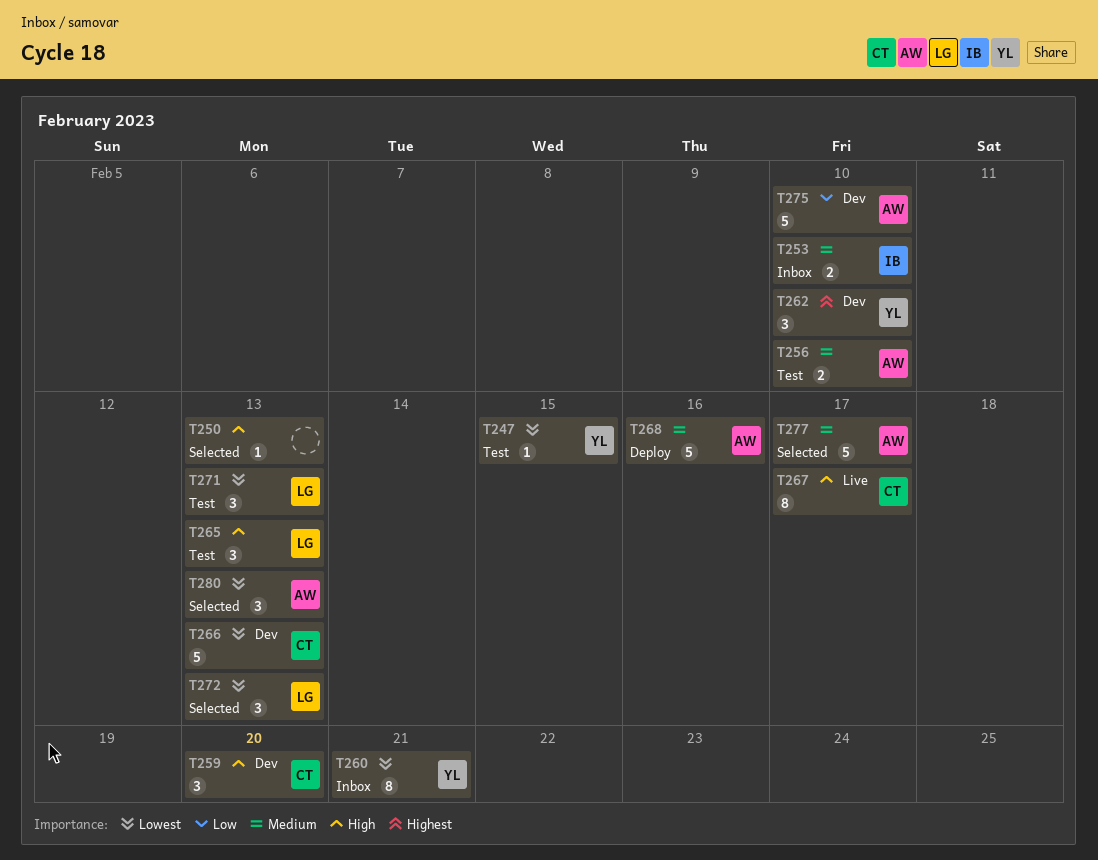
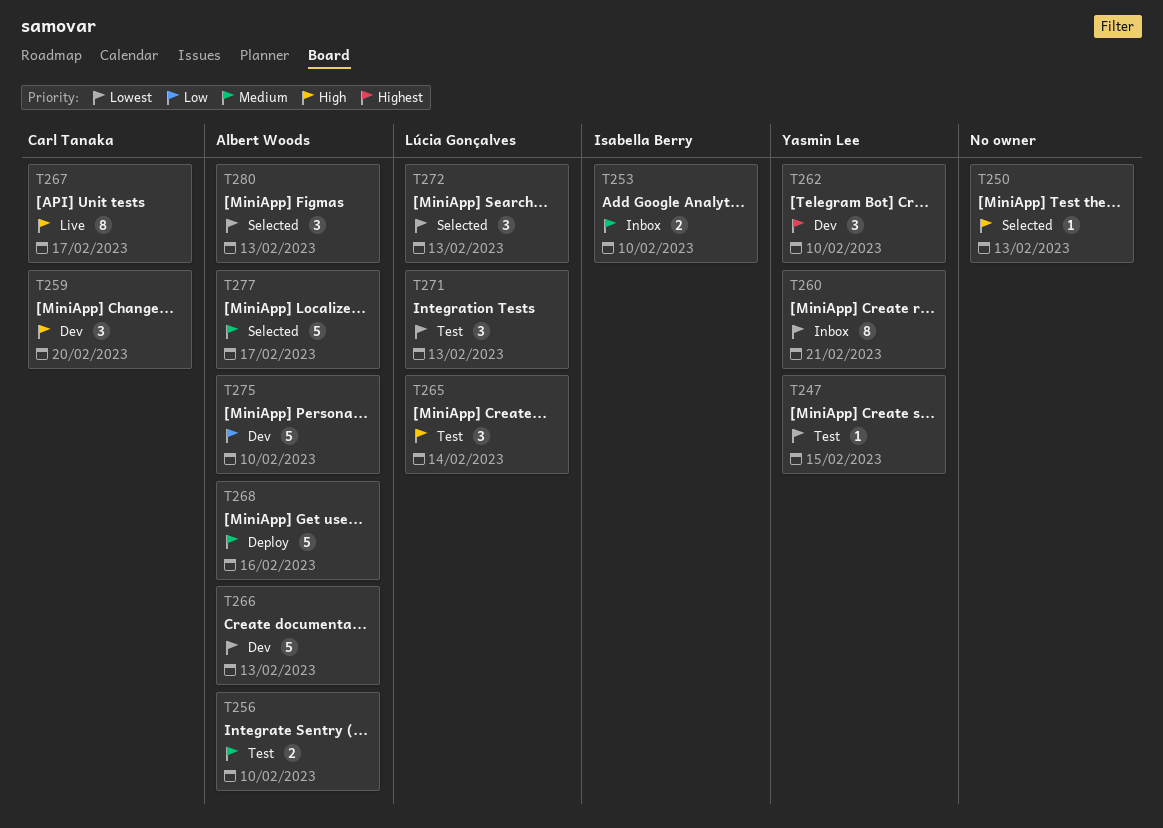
T265, due: Feb 13 -> Feb 14
T266, owner: Carl Tanaka -> Albert Woods

